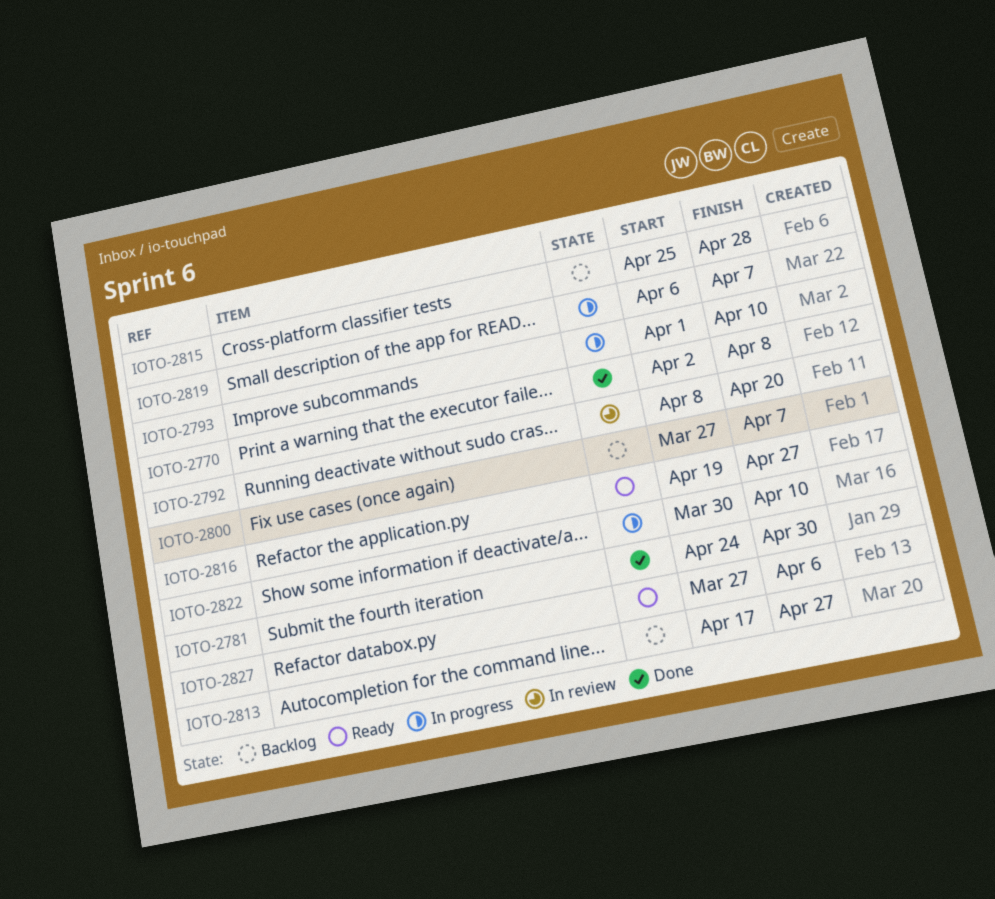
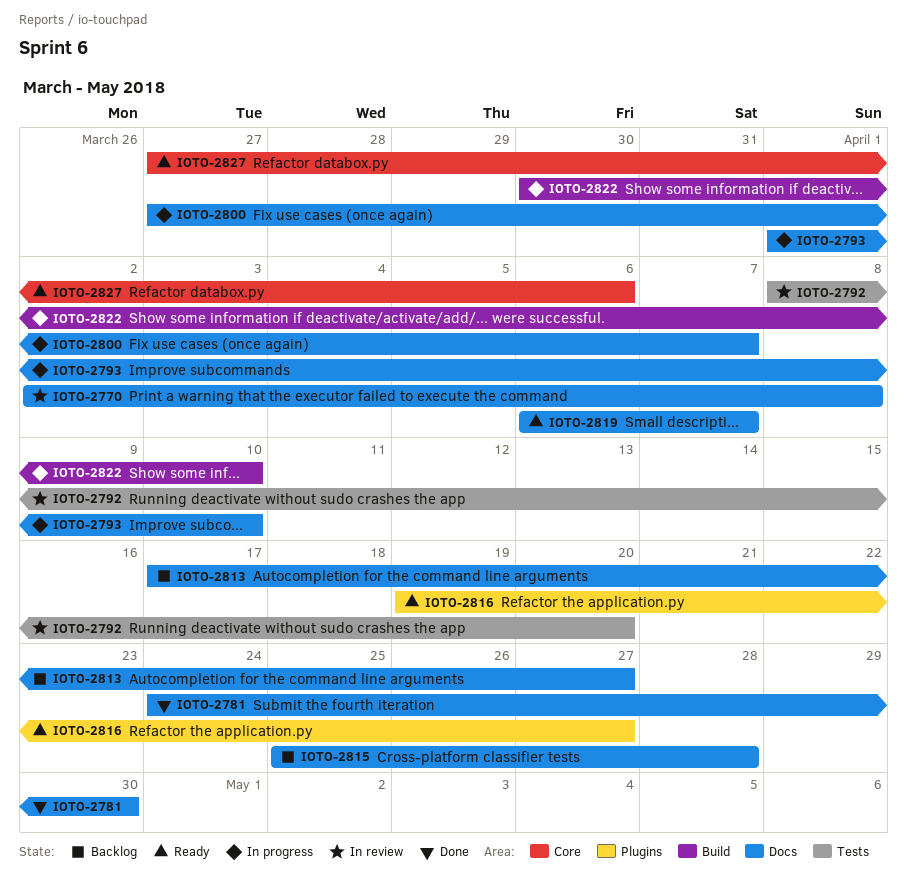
IOTO-2770, status: Done -> In review
IOTO-2800, status: Backlog -> In progress
IOTO-2819, status: In progress -> Ready

